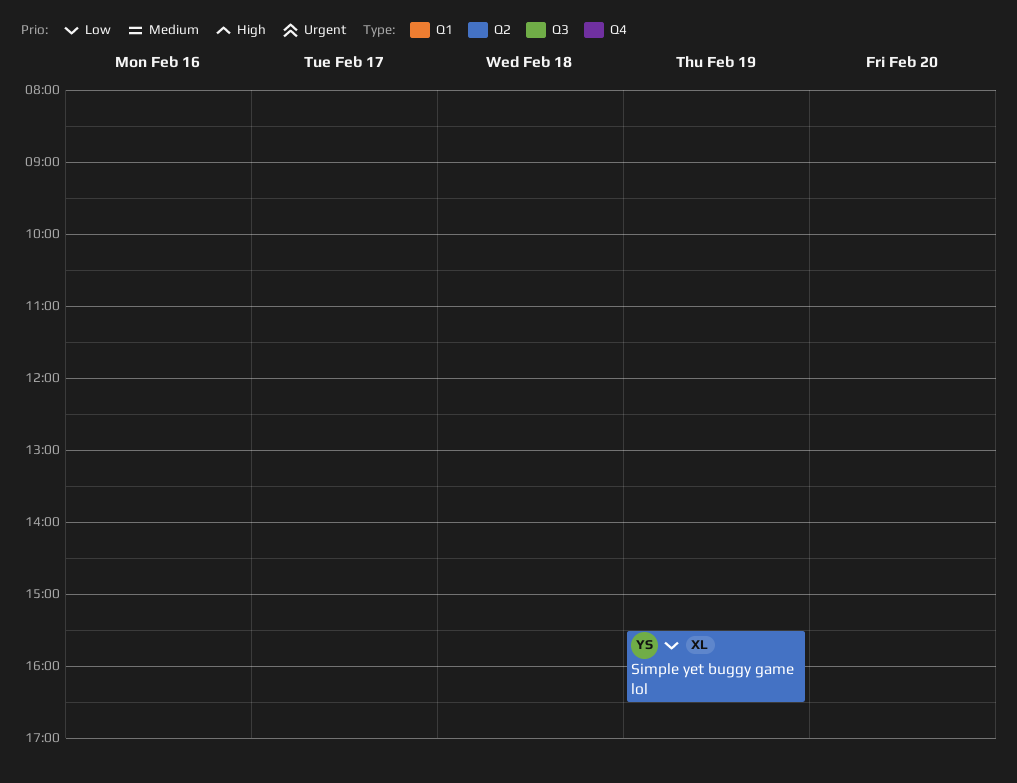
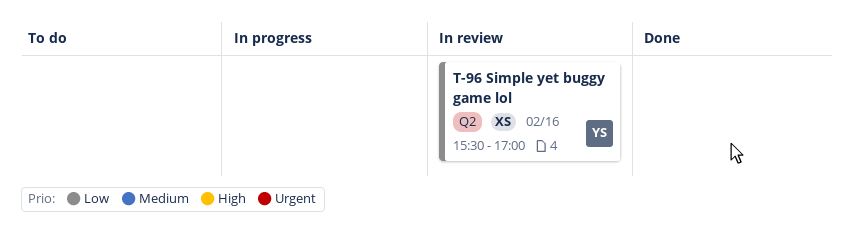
Simple yet buggy game lol, estimate: XL -> XS
Simple yet buggy game lol, day: Feb 19 -> Feb 16
Simple yet buggy game lol, ends: 16:30 -> 17:00

